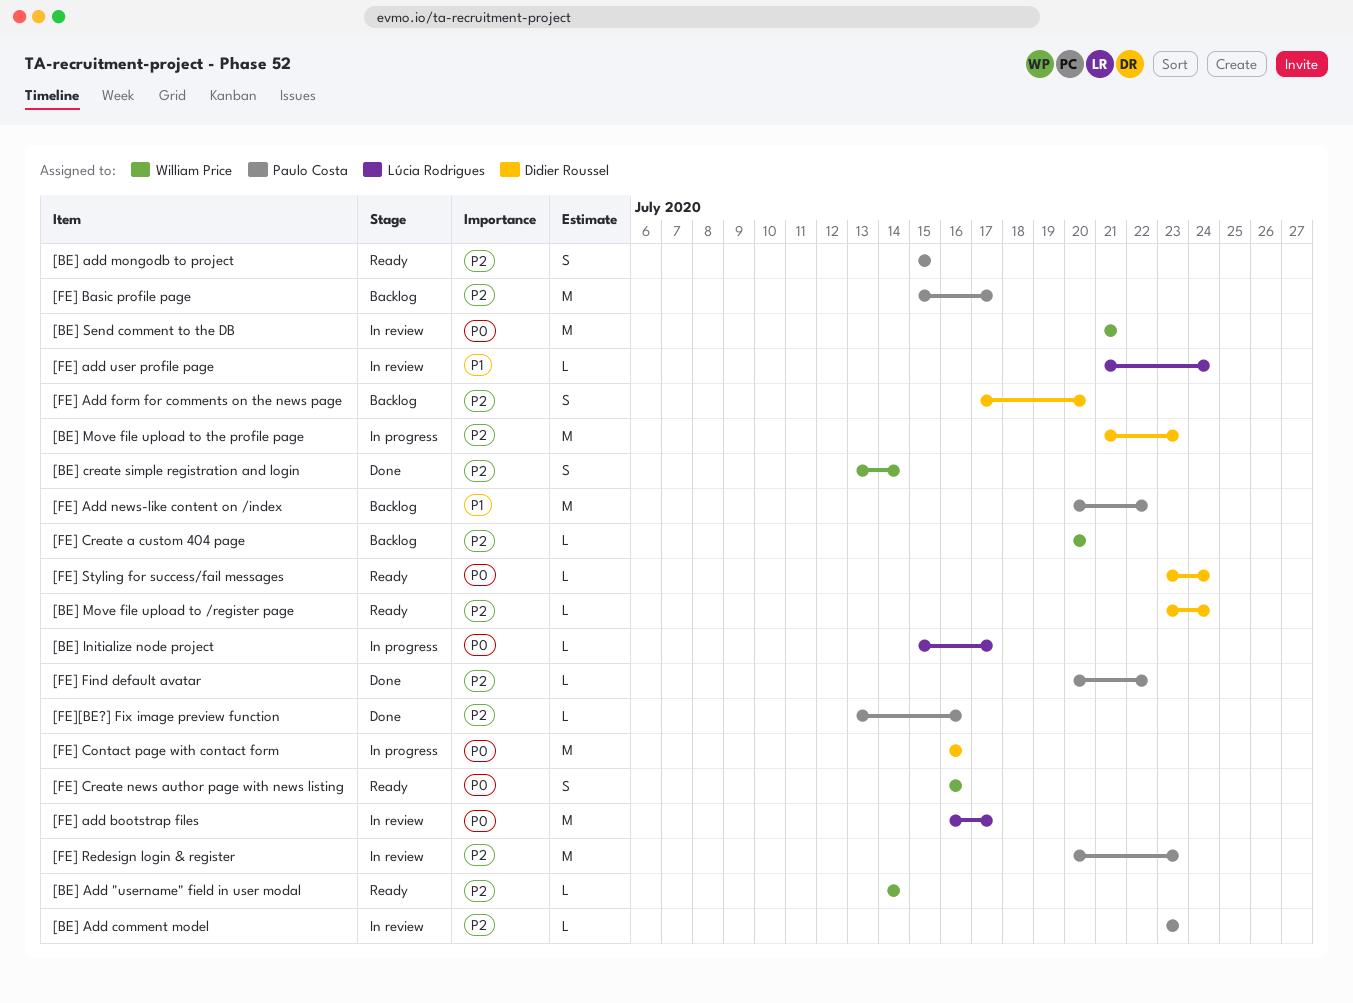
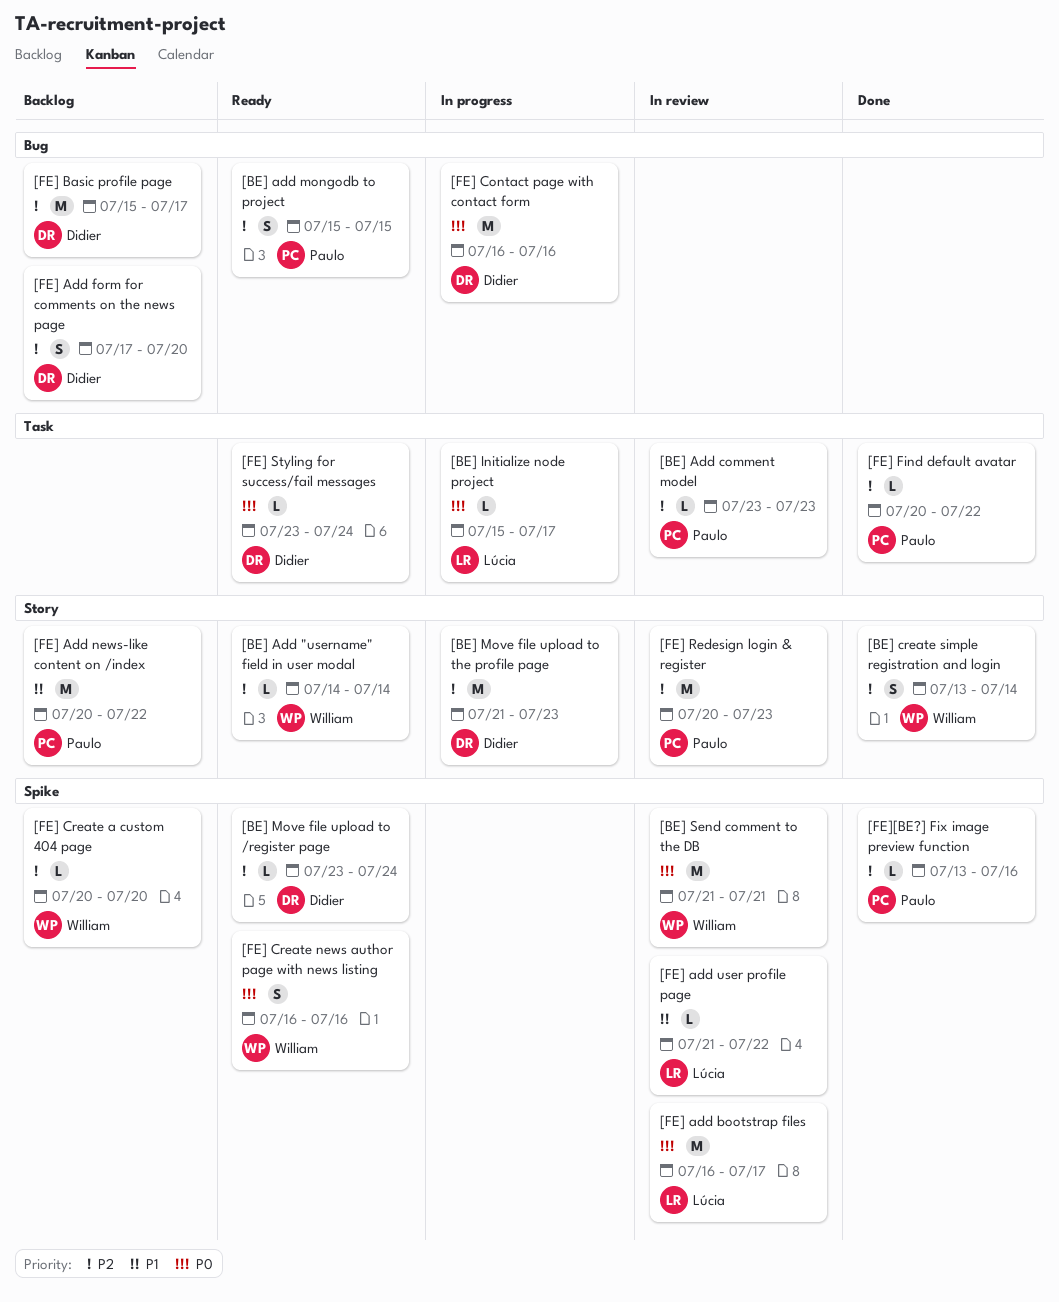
[FE] add user profile page, due: Jul 24 -> Jul 22
[FE] Basic profile page, owner: Paulo Costa -> Didier Roussel

